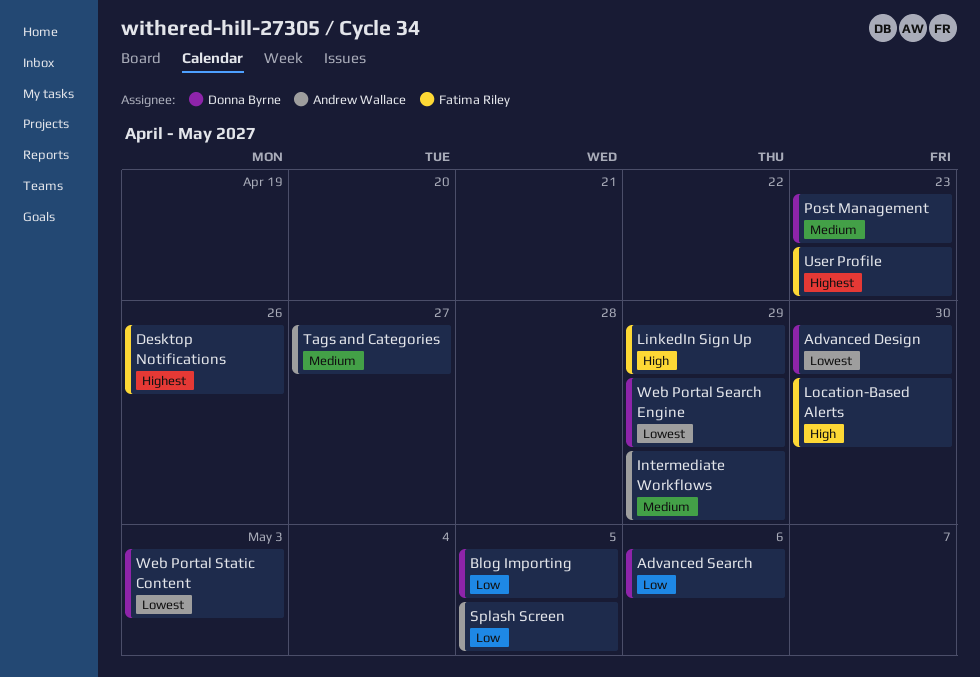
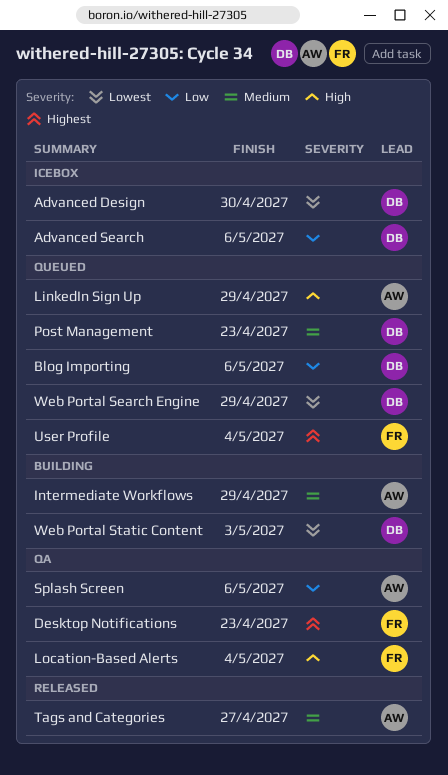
Blog Importing, due: May 5 -> May 6
Desktop Notifications, due: Apr 26 -> Apr 23
LinkedIn Sign Up, owner: Fatima Riley -> Andrew Wallace
Location-Based Alerts, due: Apr 30 -> May 4
Splash Screen, due: May 5 -> May 6
User Profile, due: Apr 23 -> May 4

